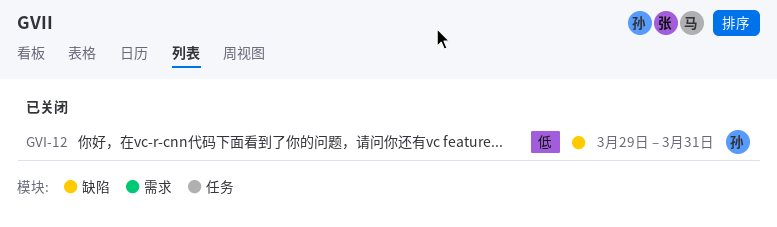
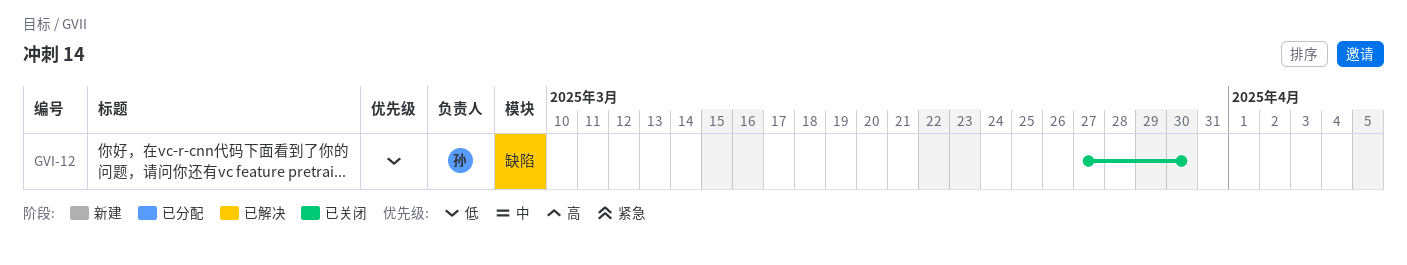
GVI-12, start: Mar 29 -> Mar 27
GVI-12, due: Mar 31 -> Mar 30

